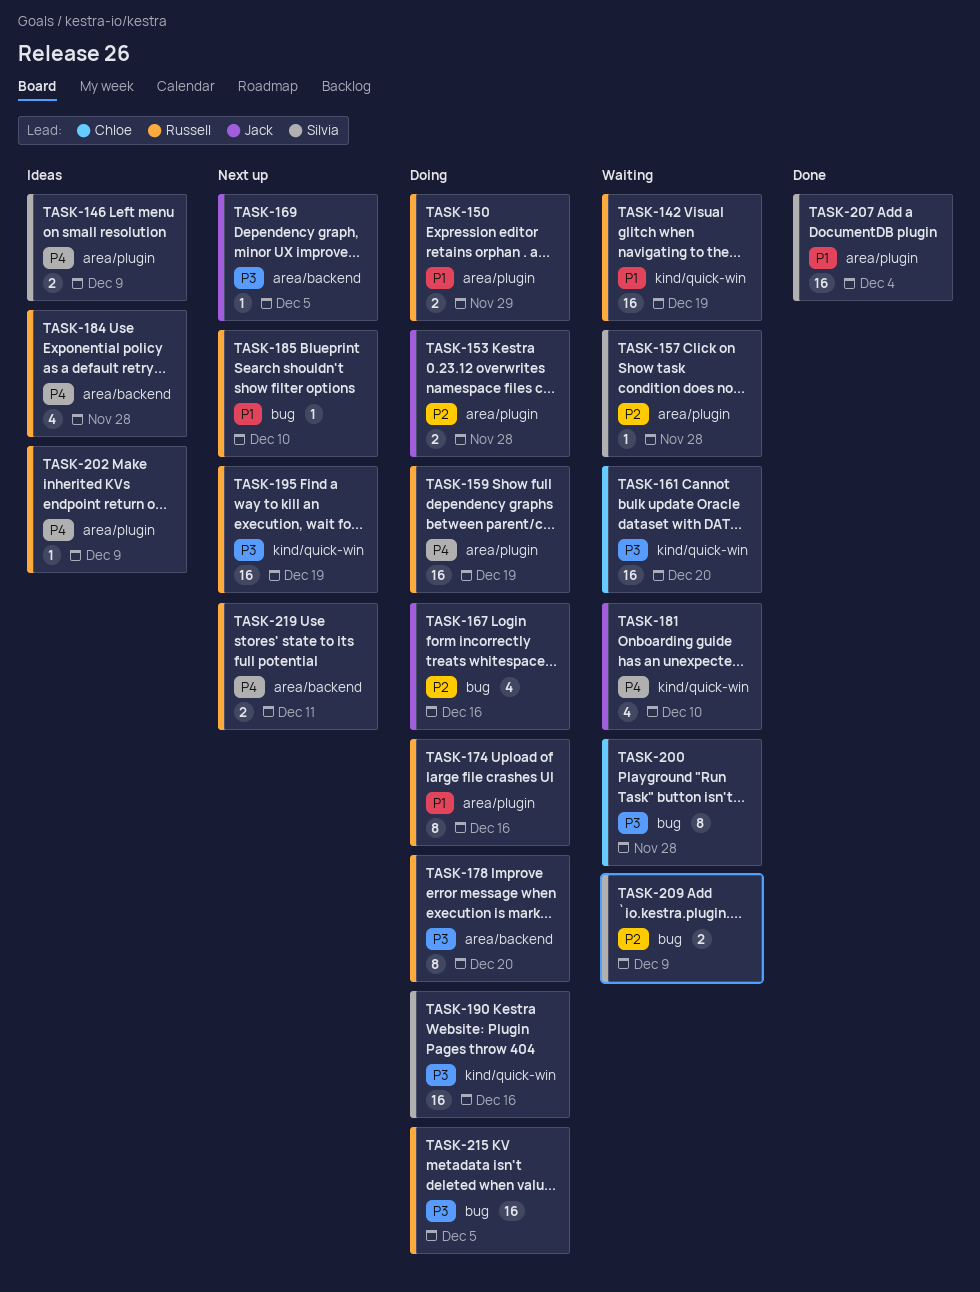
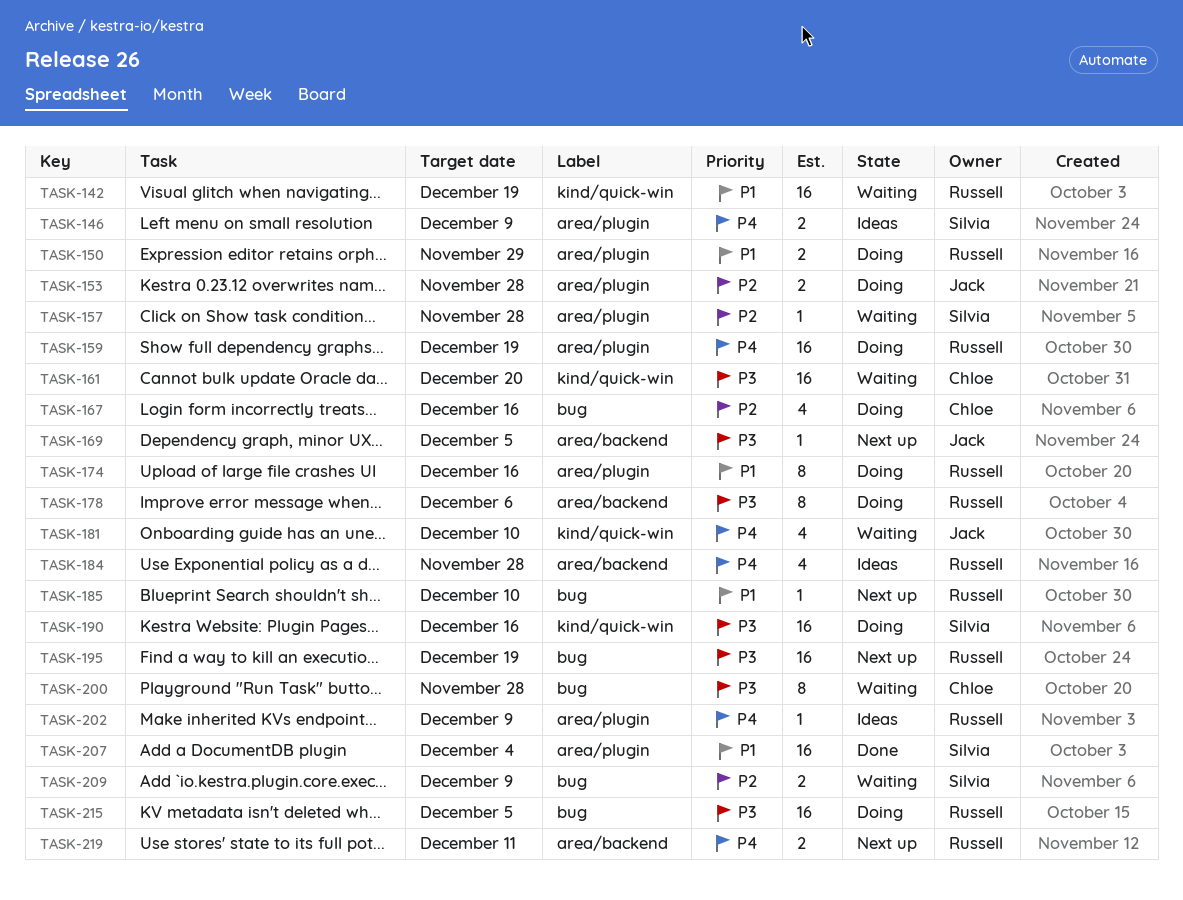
TASK-167, owner: Jack -> Chloe
TASK-178, due: Dec 20 -> Dec 6
TASK-195, label: kind/quick-win -> bug

